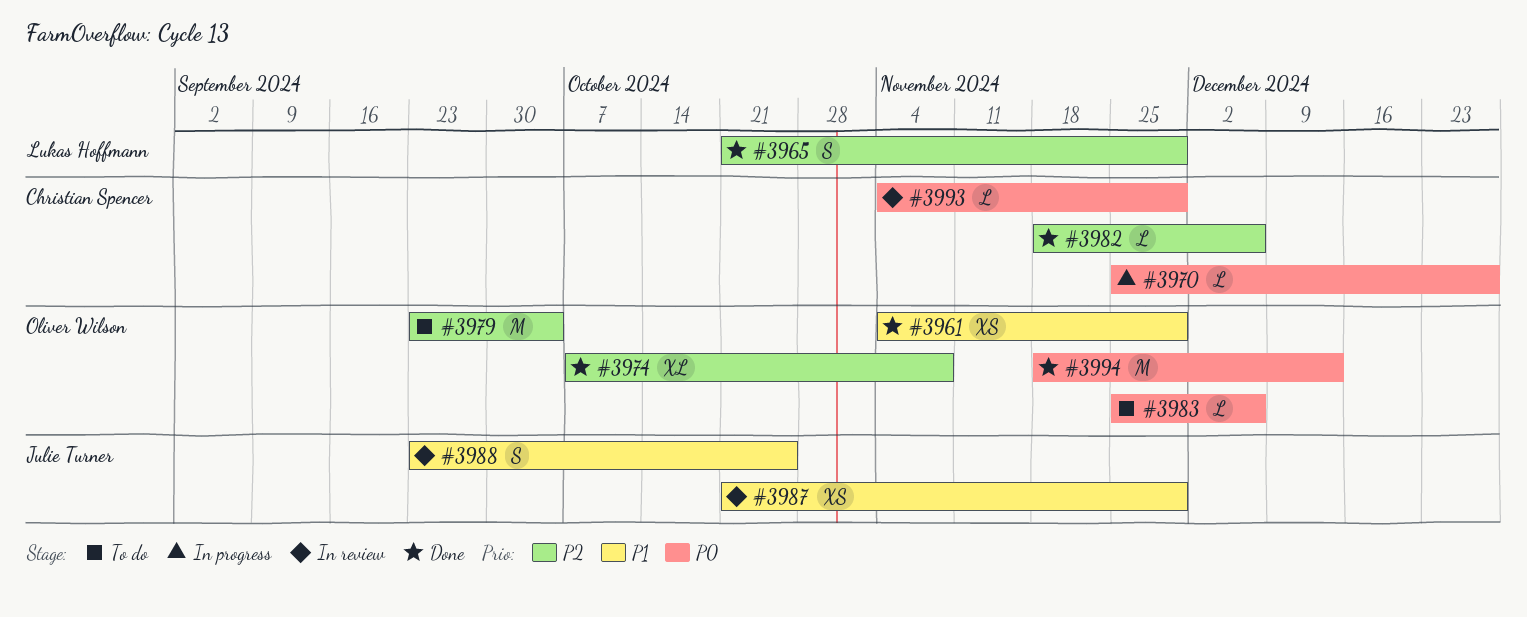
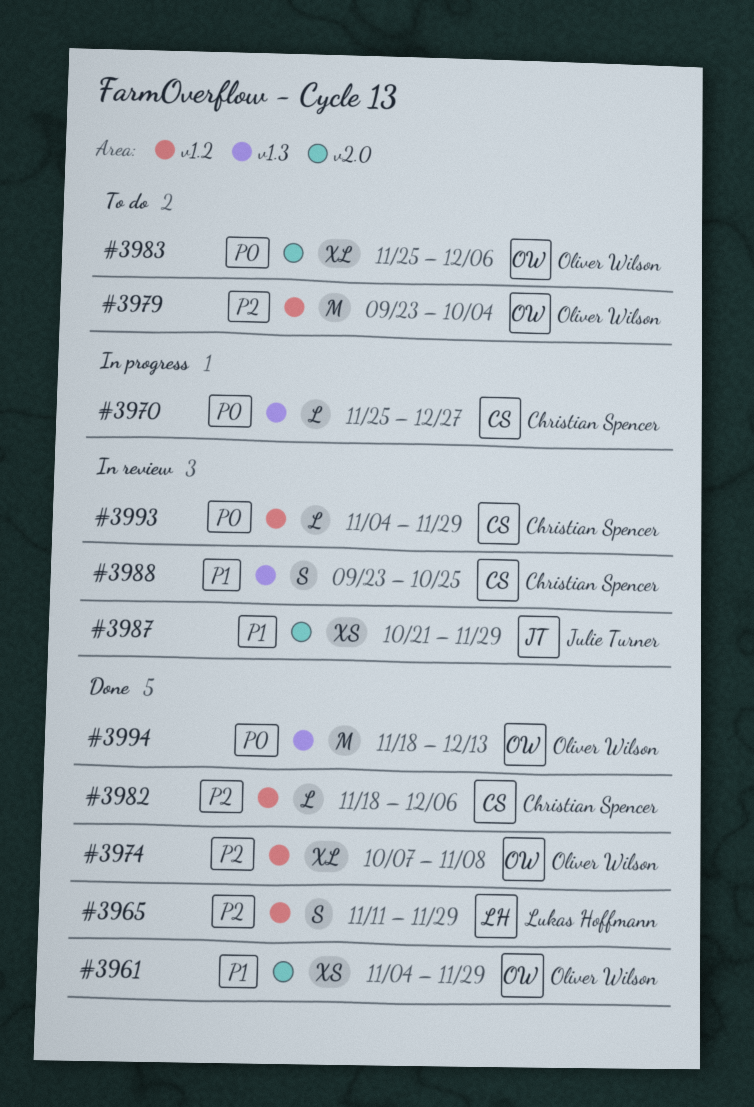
#3965, start: Oct 21 -> Nov 11
#3983, estimate: L -> XL
#3988, owner: Julie Turner -> Christian Spencer

